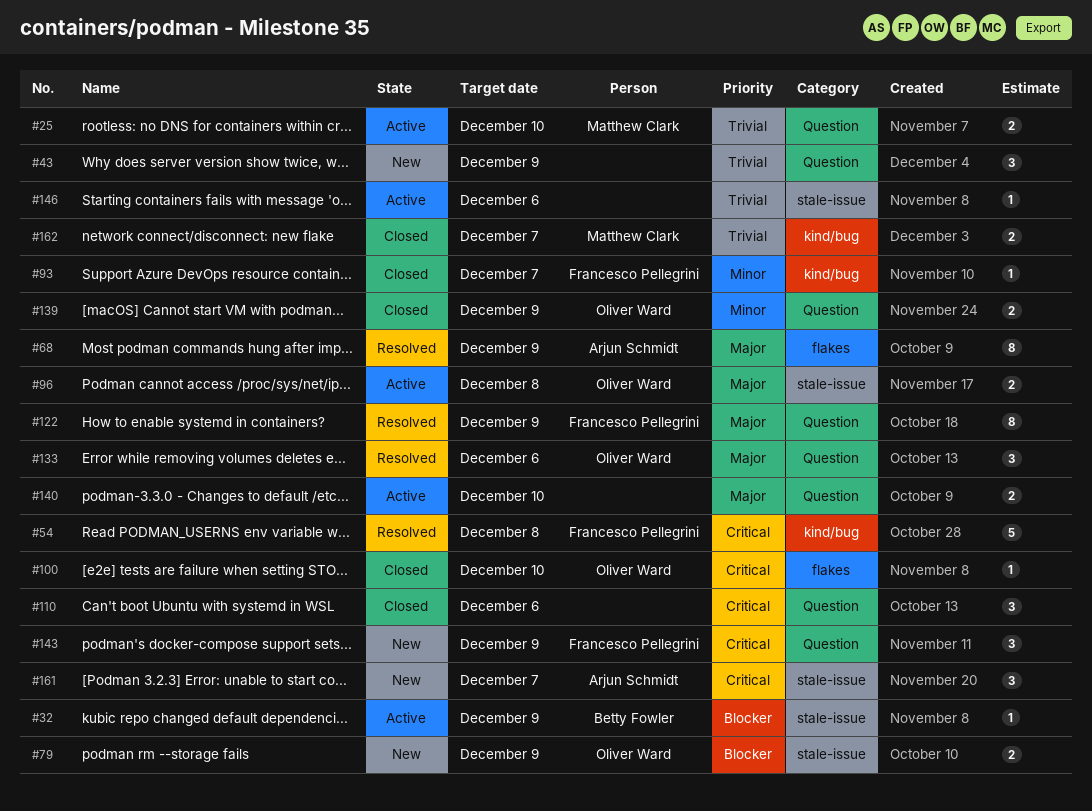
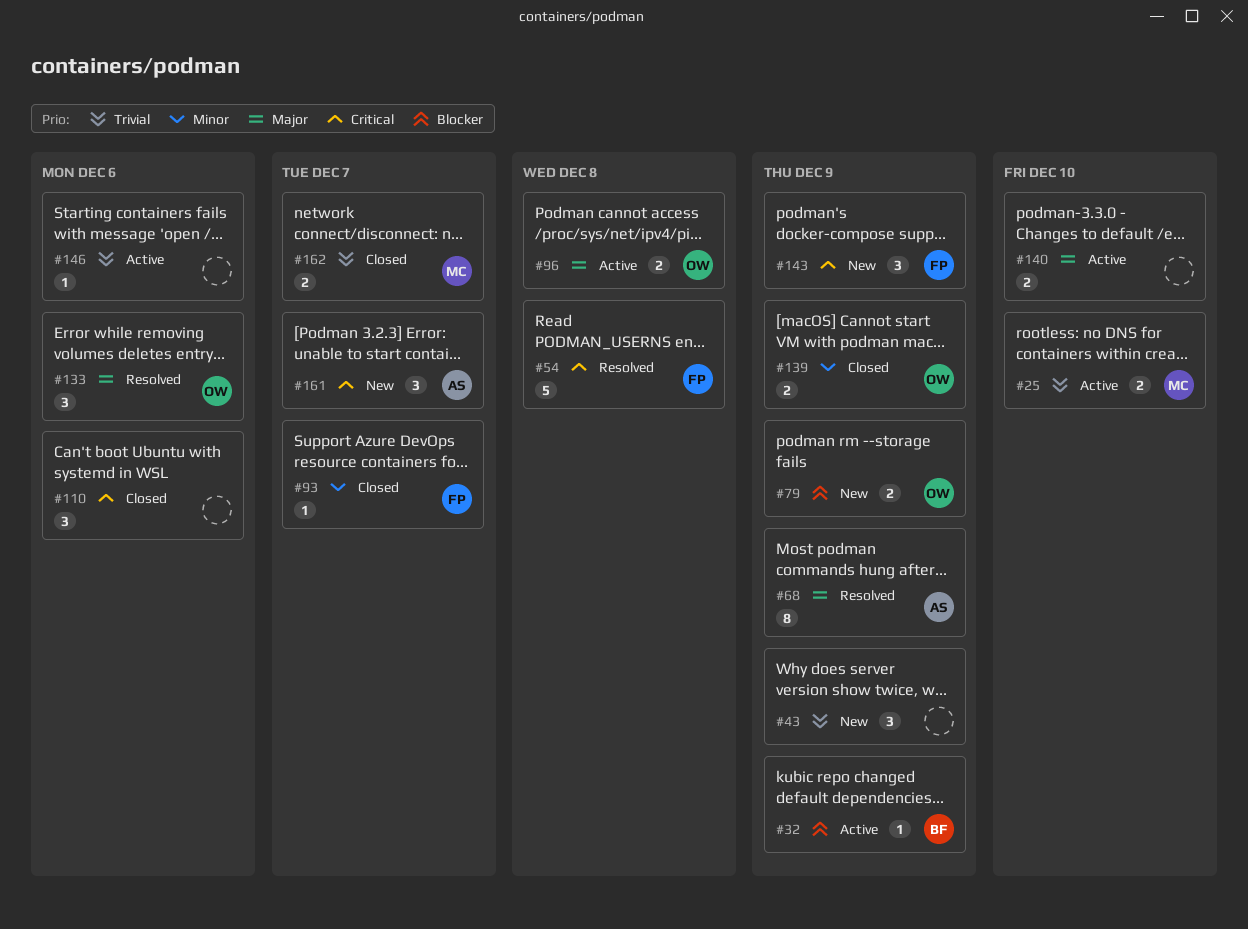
#100: present -> none
#122: present -> none

